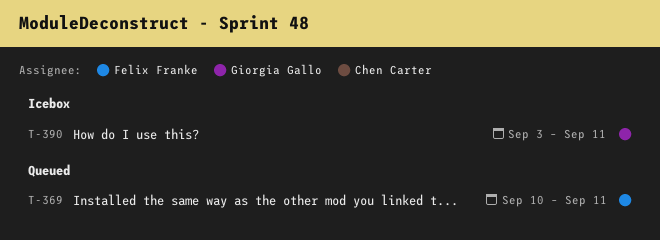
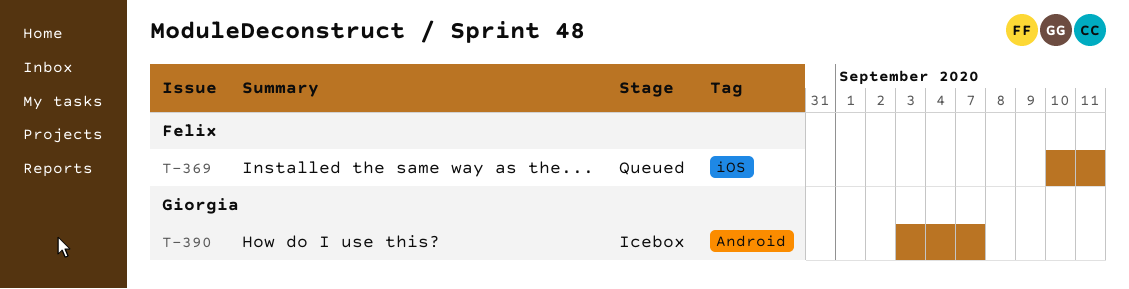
T-390, due: Sep 11 -> Sep 7

